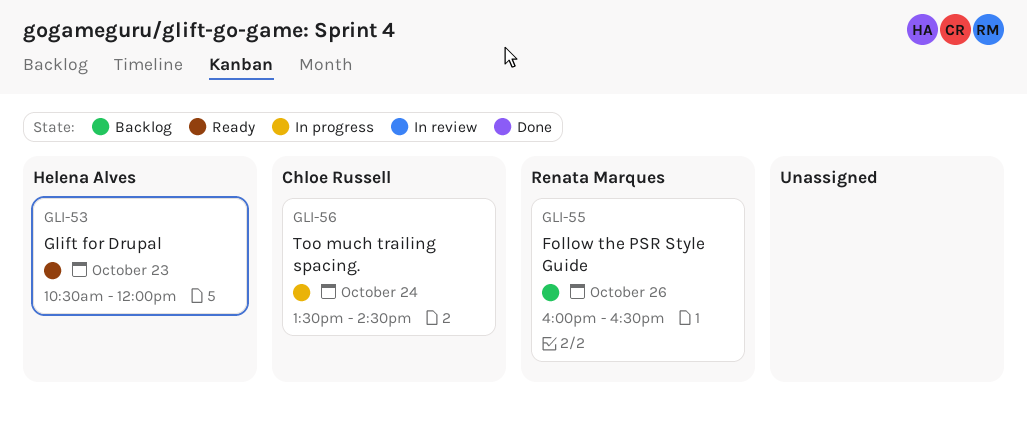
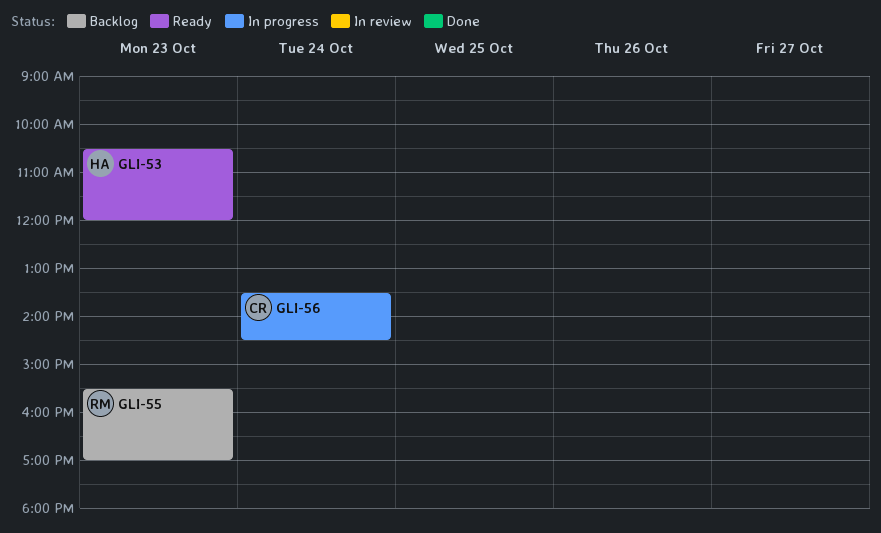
GLI-55, day: Oct 26 -> Oct 23
GLI-55, begins: 16:00 -> 15:30
GLI-55, ends: 16:30 -> 17:00

